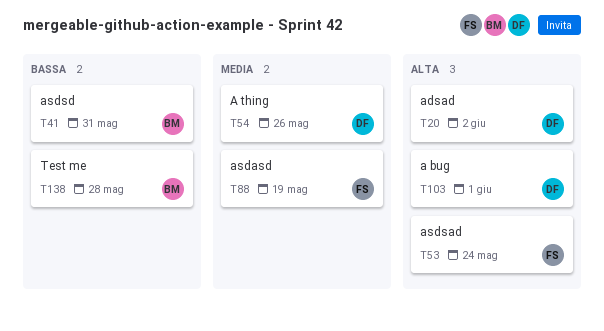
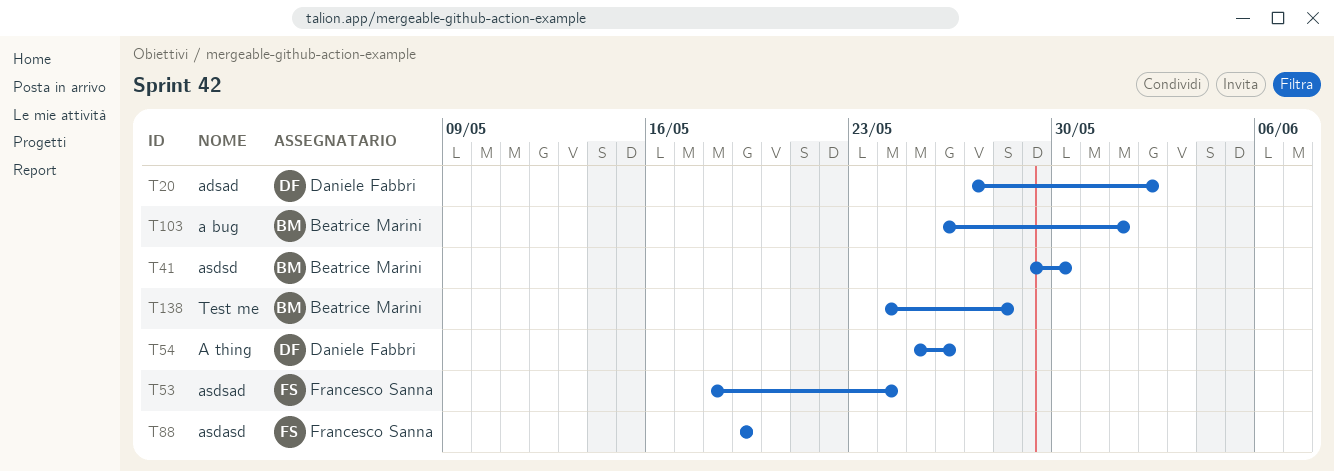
T41, due: May 31 -> May 30
T103, owner: Daniele Fabbri -> Beatrice Marini

